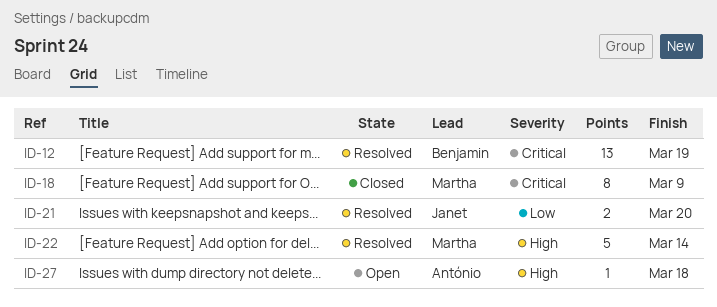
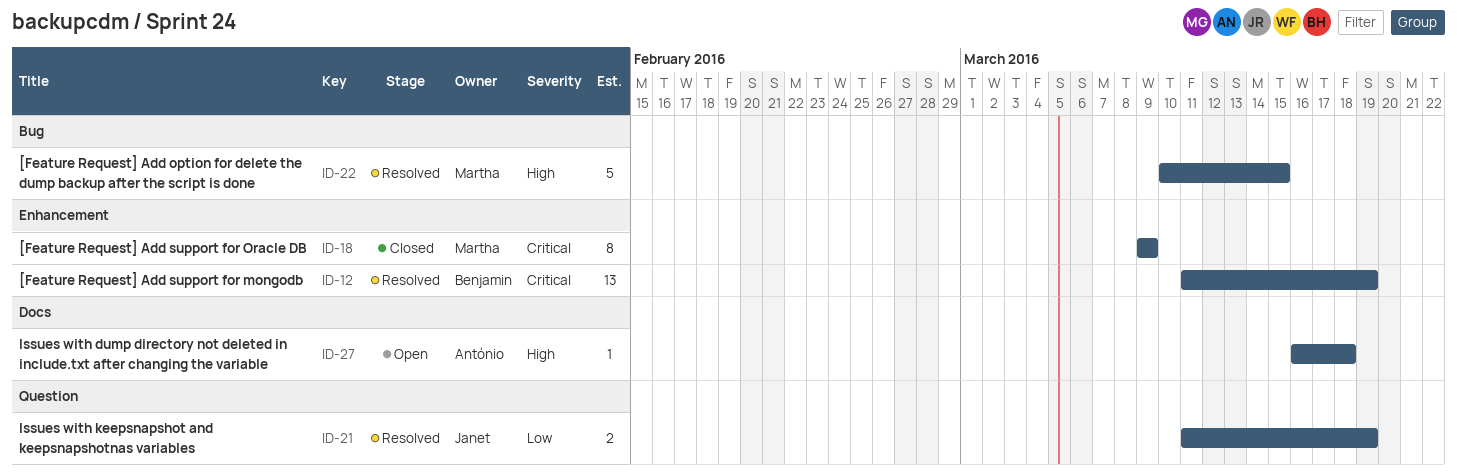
ID-21, due: Mar 20 -> Mar 19
ID-22, due: Mar 14 -> Mar 15

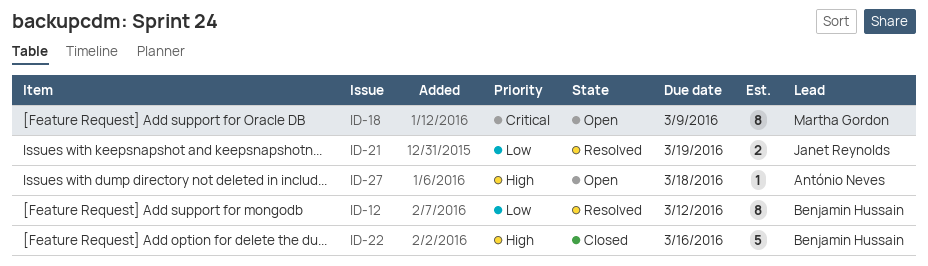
ID-12, priority: Critical -> Low
ID-12, estimate: 13 -> 8
ID-12, due: Mar 19 -> Mar 12
ID-18, status: Closed -> Open
ID-22, status: Resolved -> Closed
ID-22, owner: Martha Gordon -> Benjamin Hussain
ID-22, due: Mar 15 -> Mar 16

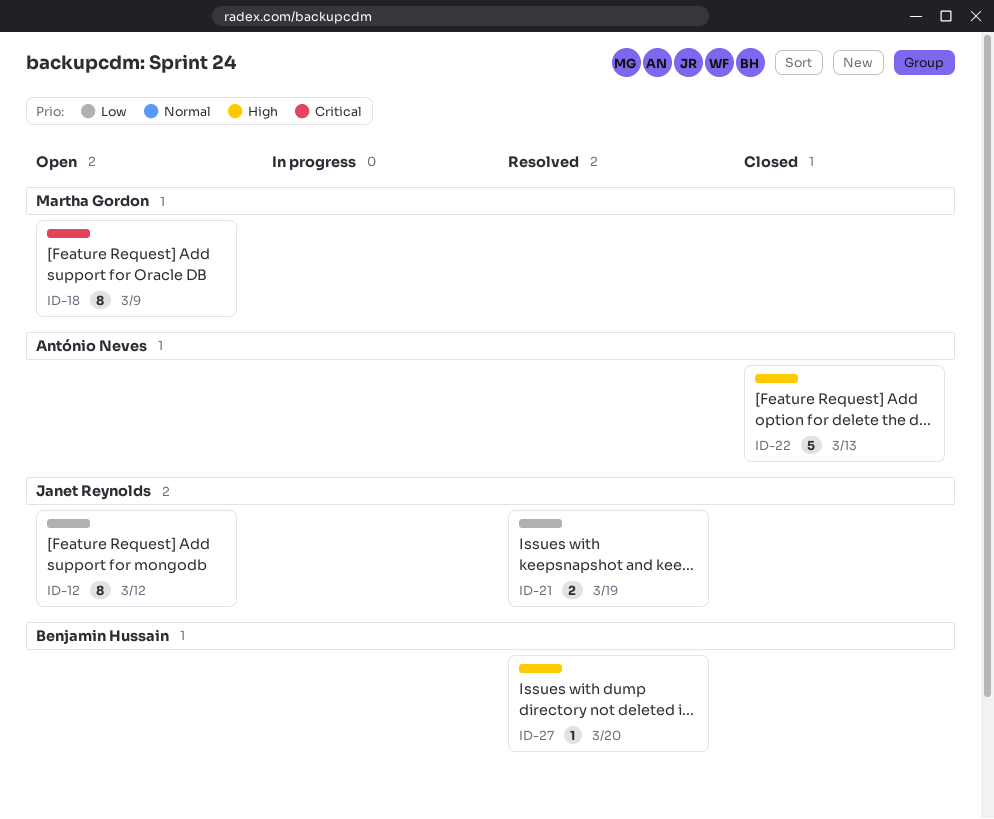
ID-12, status: Resolved -> Open
ID-12, owner: Benjamin Hussain -> Janet Reynolds
ID-22, owner: Benjamin Hussain -> António Neves
ID-22, due: Mar 16 -> Mar 13
ID-27, status: Open -> Resolved
ID-27, owner: António Neves -> Benjamin Hussain
ID-27, due: Mar 18 -> Mar 20

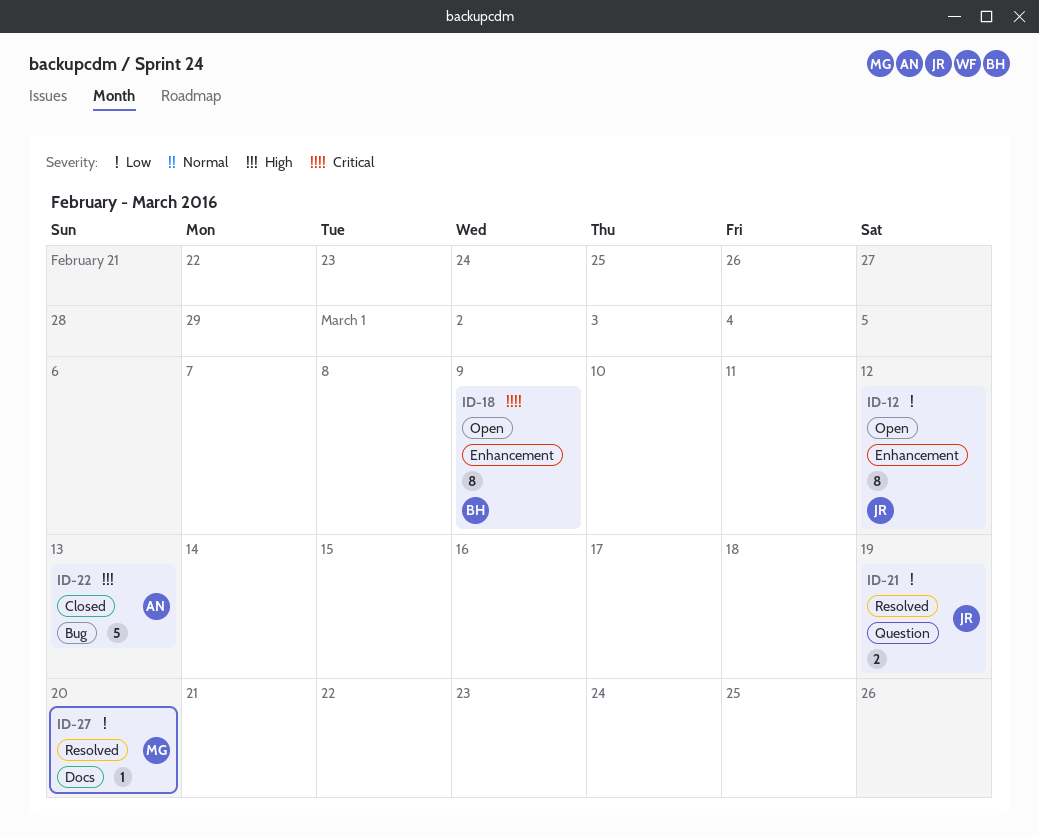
ID-18, owner: Martha Gordon -> Benjamin Hussain
ID-27, owner: Benjamin Hussain -> Martha Gordon
ID-27, priority: High -> Low

